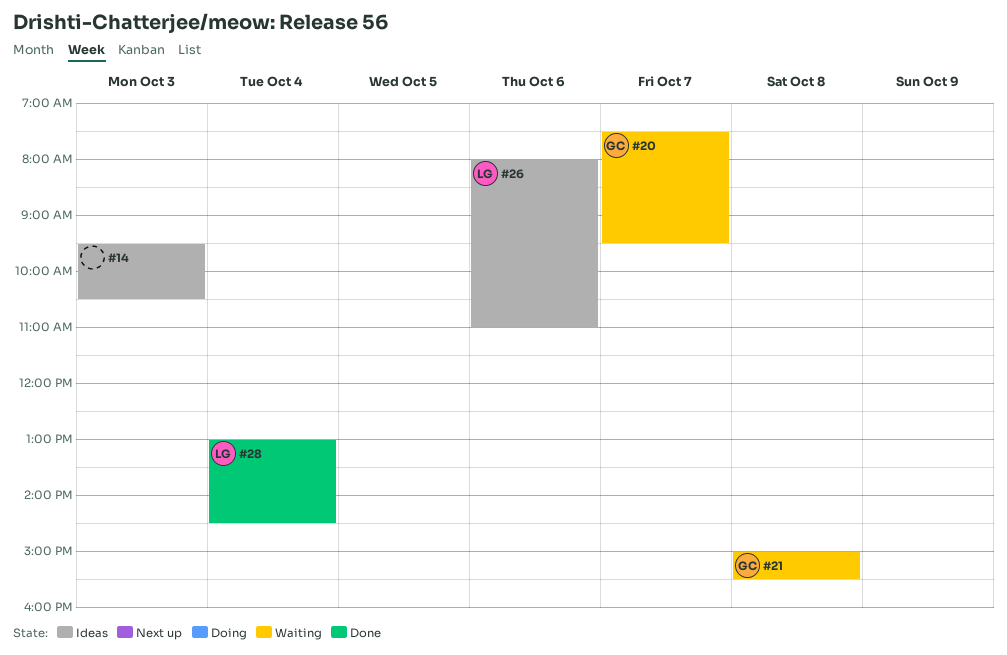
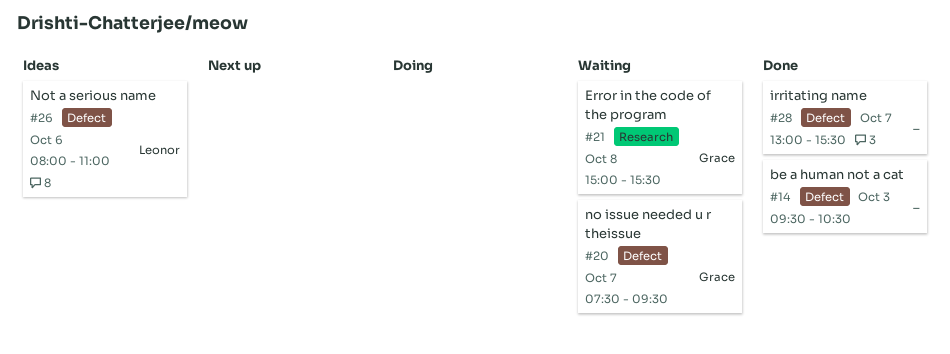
#14, status: Ideas -> Done
#28, owner: Leonor -> none
#28, day: Oct 4 -> Oct 7
#28, ends: 14:30 -> 15:30

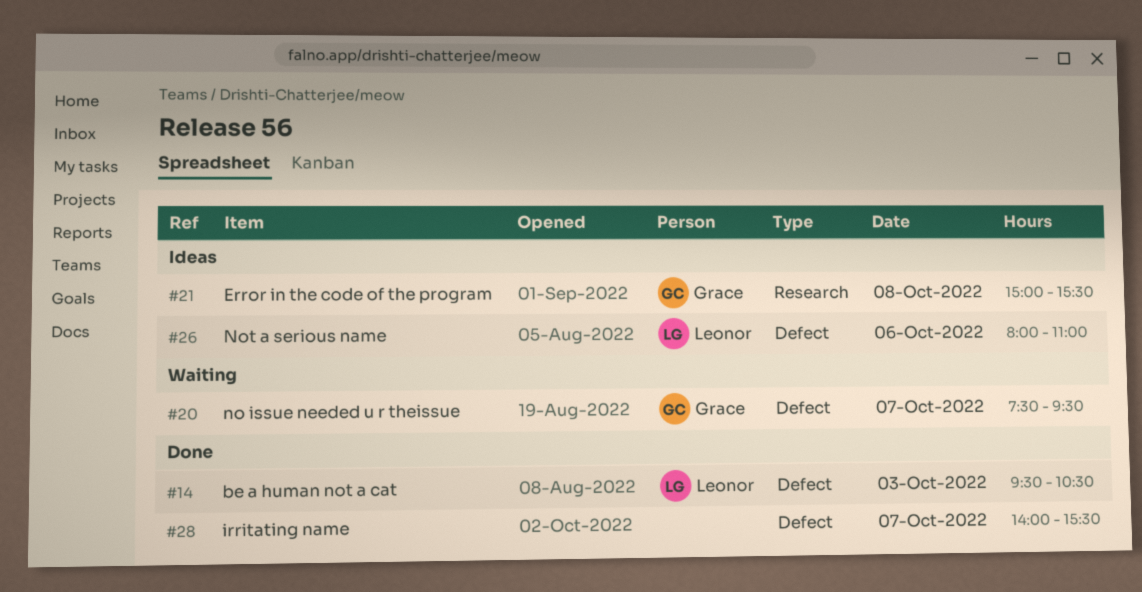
#14, owner: none -> Leonor
#21, status: Waiting -> Ideas
#28, begins: 13:00 -> 14:00

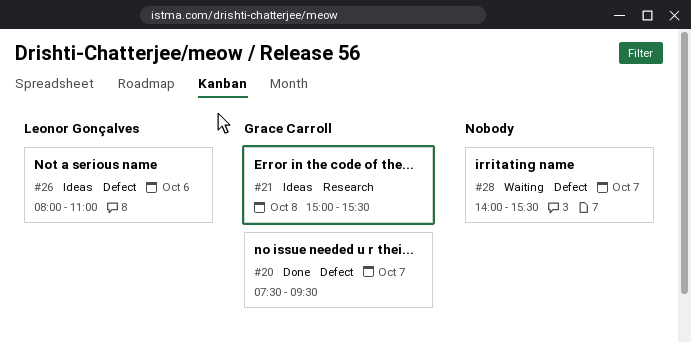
#14: present -> none
#20, status: Waiting -> Done
#28, status: Done -> Waiting

